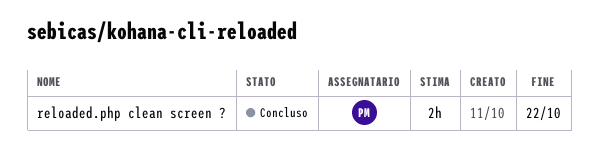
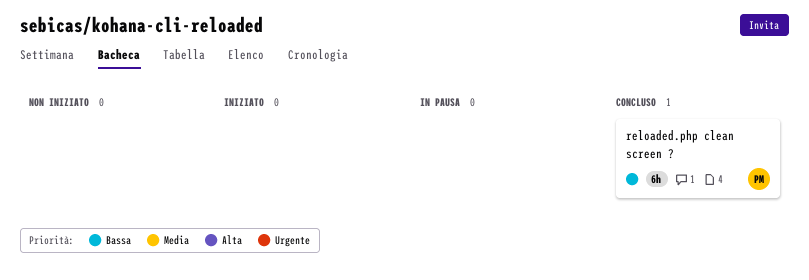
reloaded.php clean screen ?, estimate: 2h -> 6h

